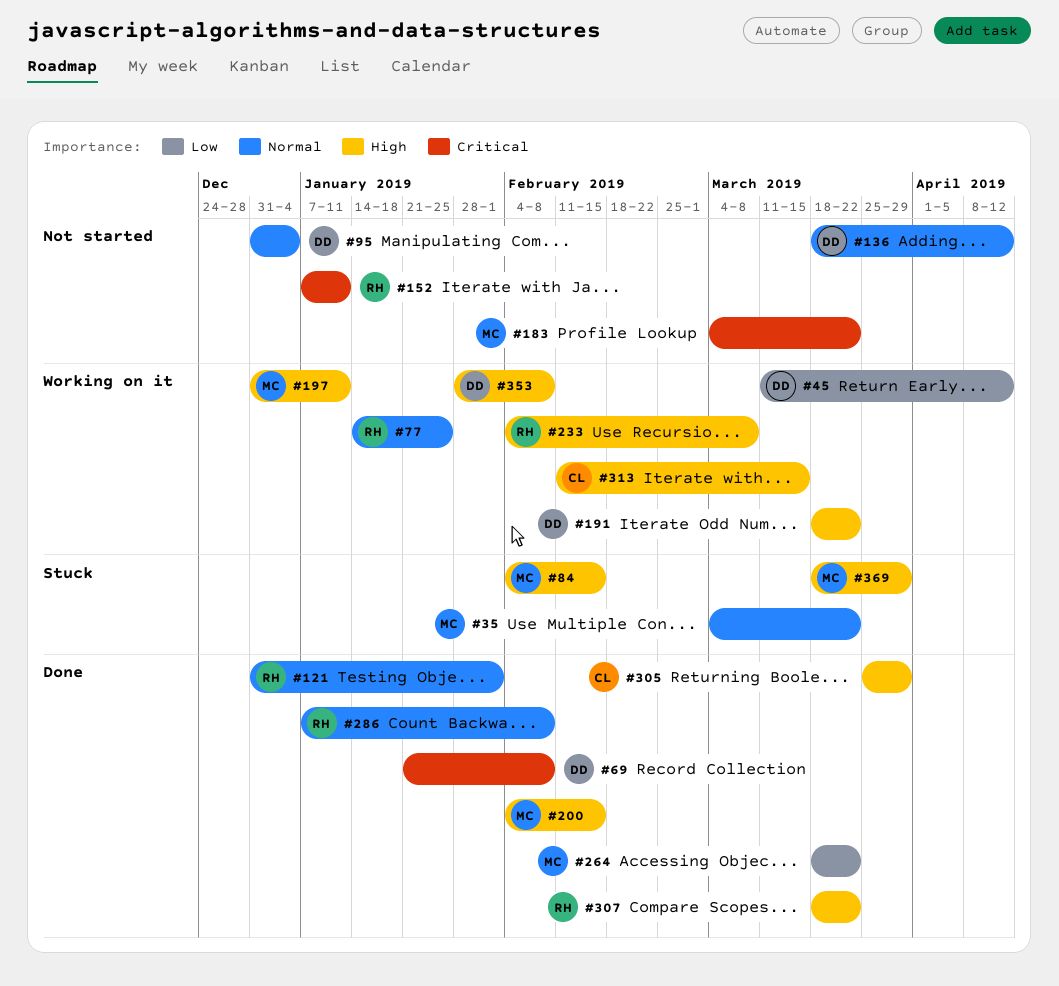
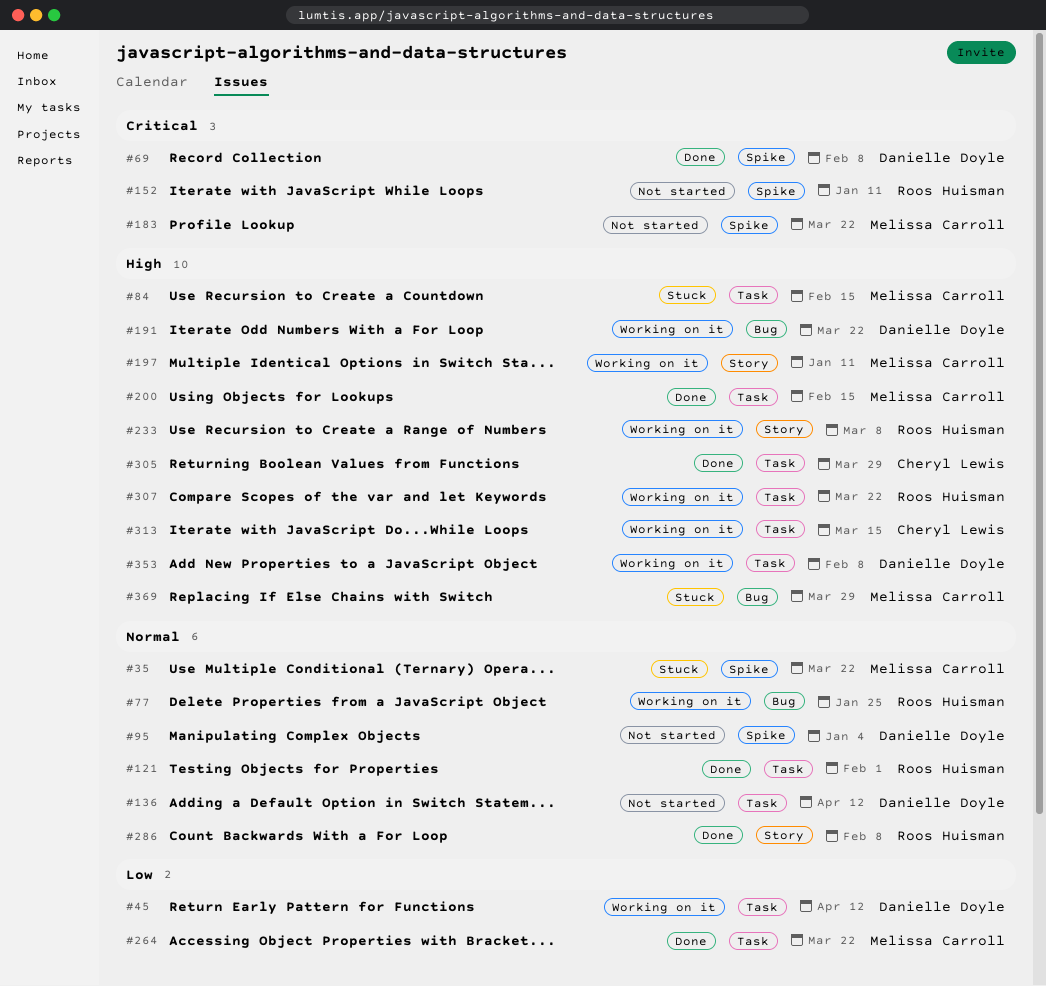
#307, status: Done -> Working on it

